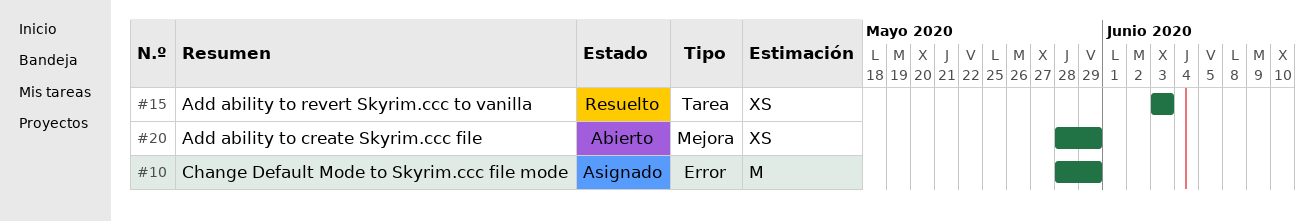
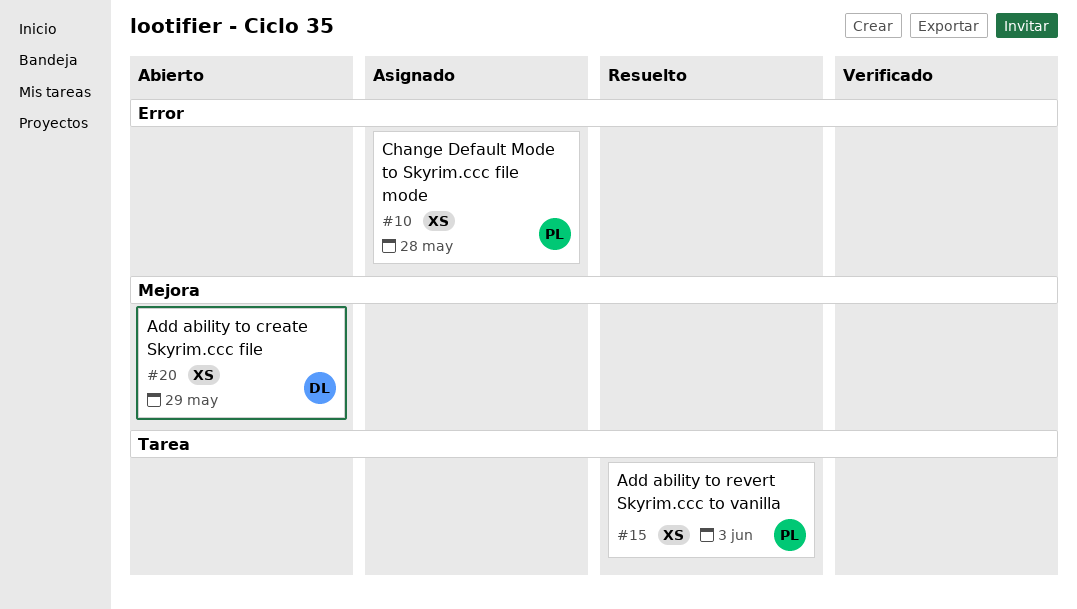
#10, estimate: M -> XS
#10, due: May 29 -> May 28

